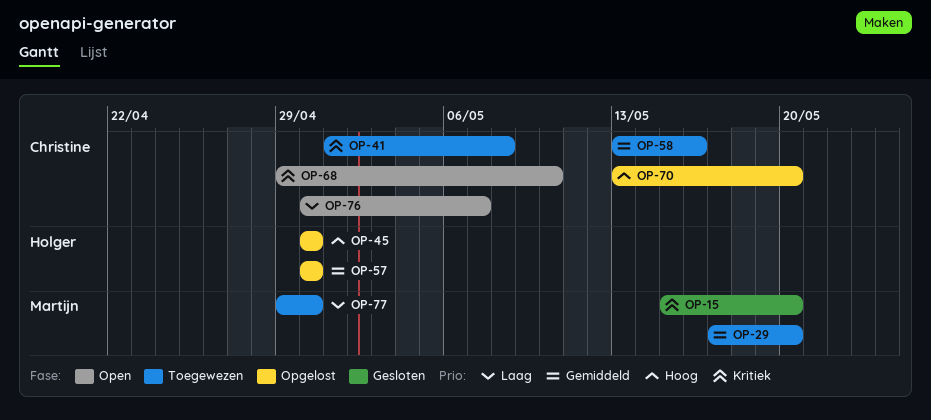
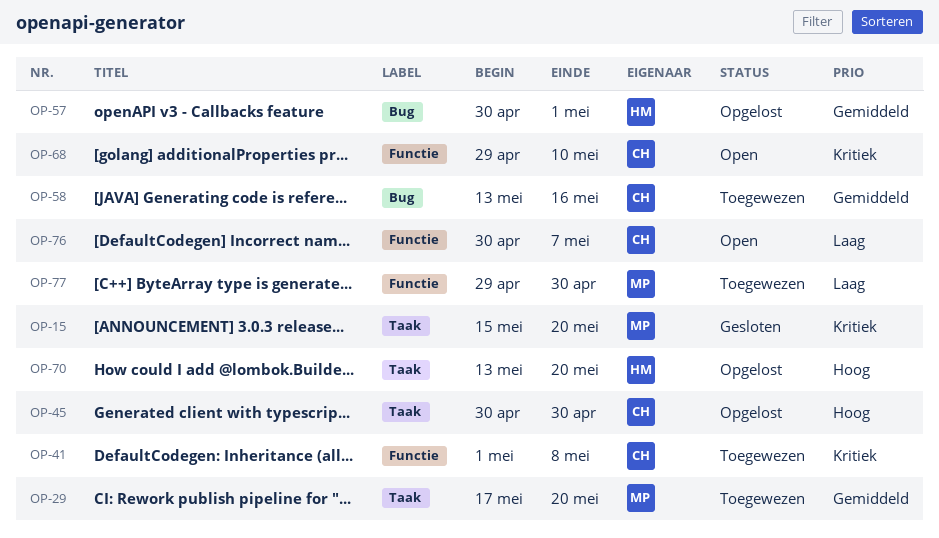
OP-45, owner: Holger -> Christine
OP-57, due: Apr 30 -> May 1
OP-70, owner: Christine -> Holger

